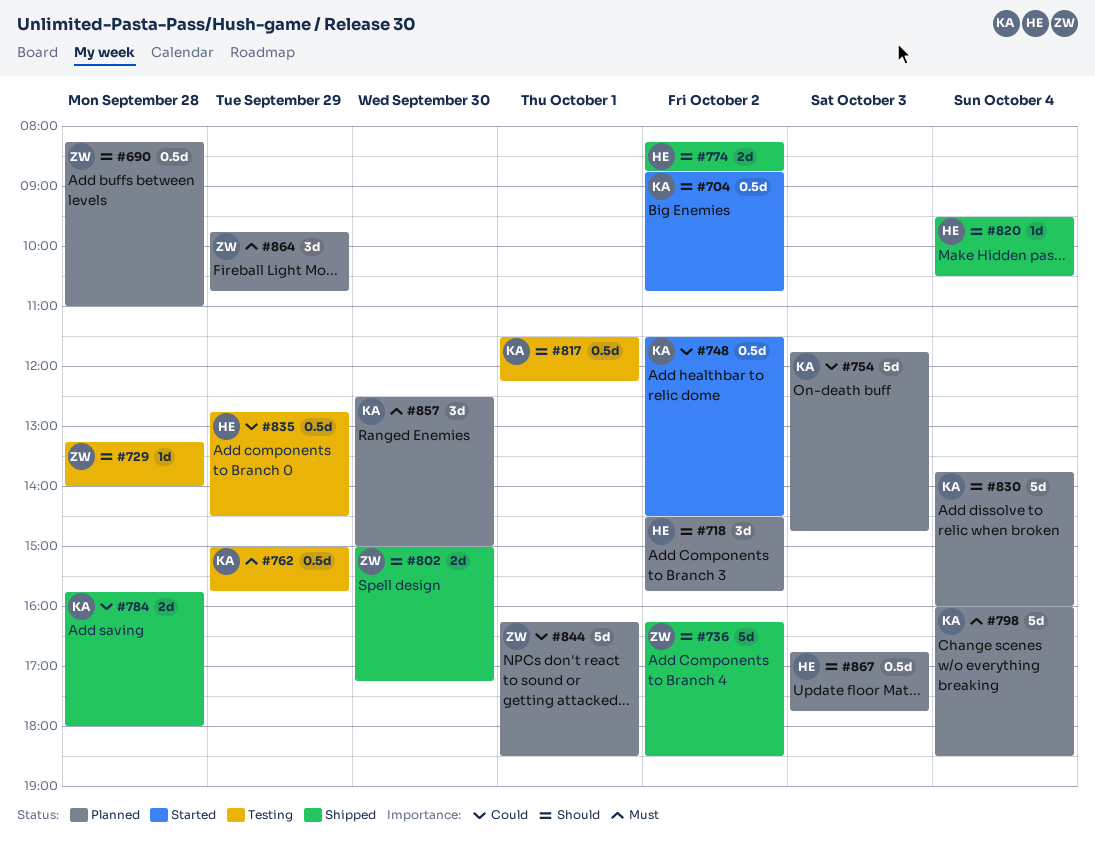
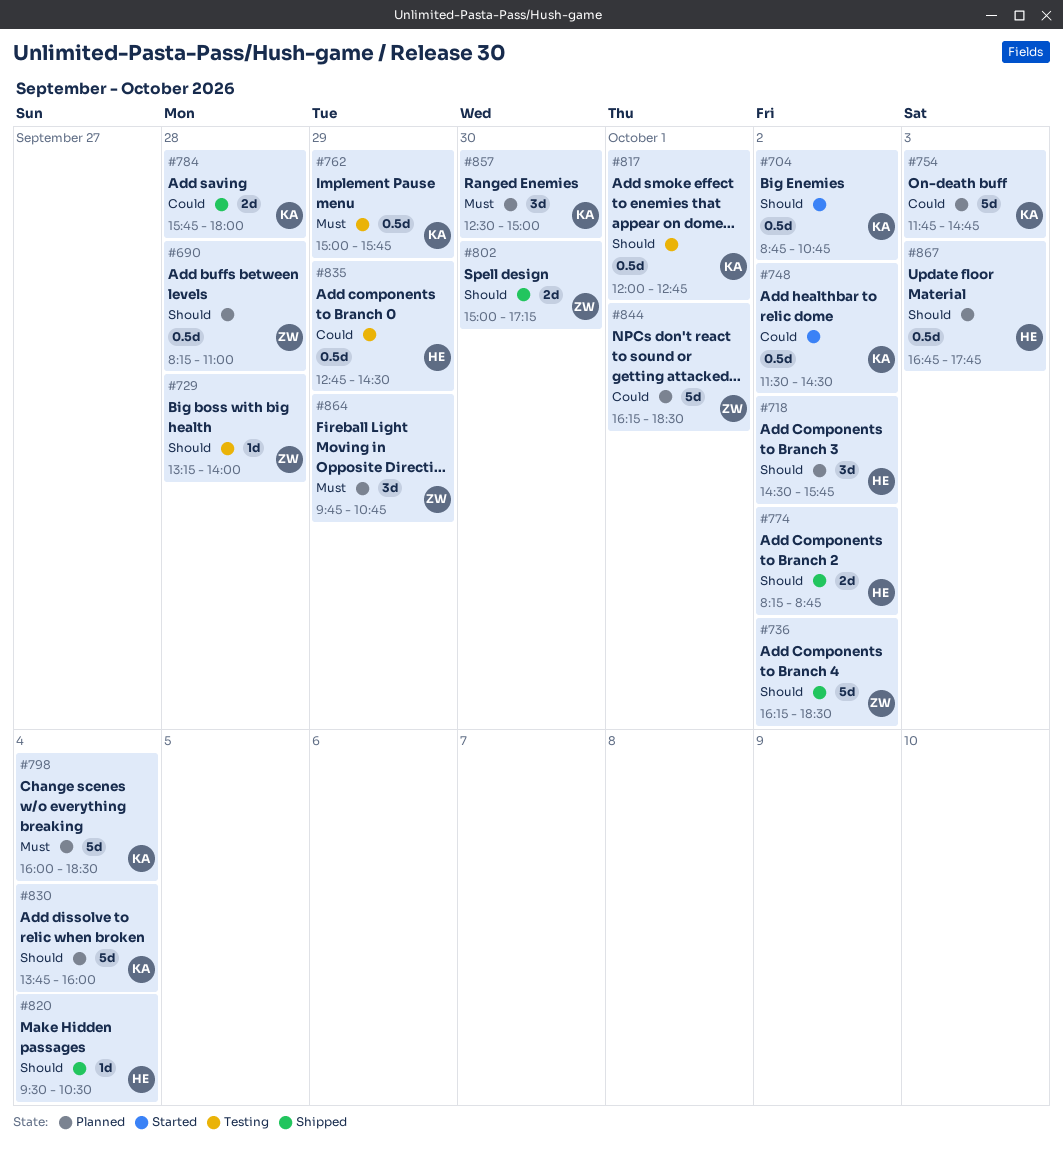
#817, begins: 11:30 -> 12:00
#817, ends: 12:15 -> 12:45

